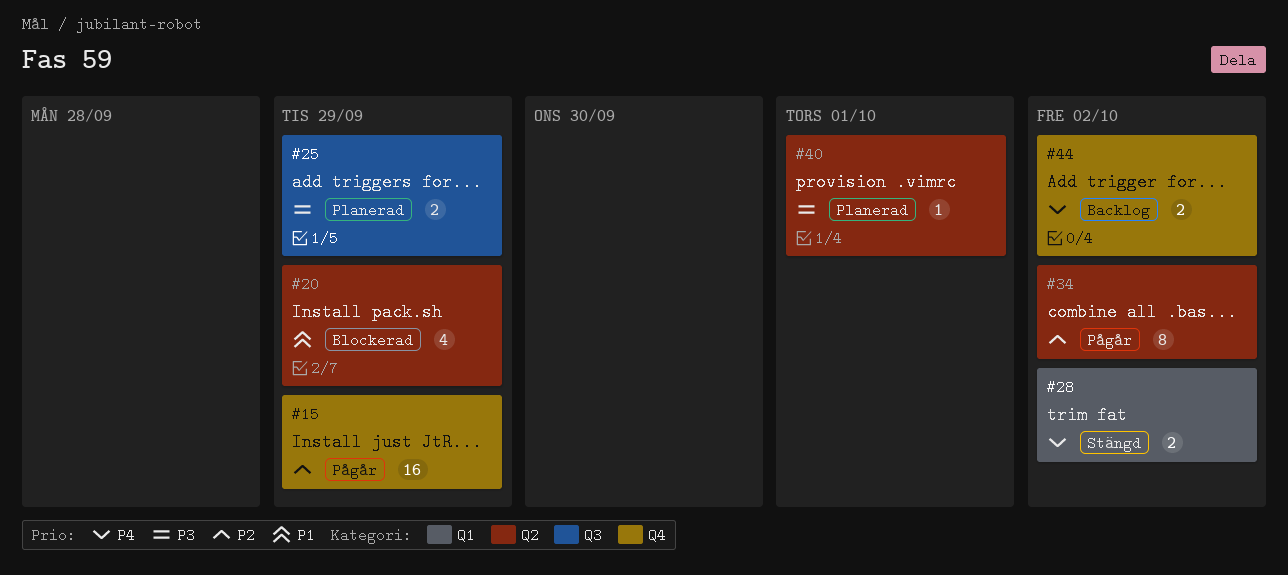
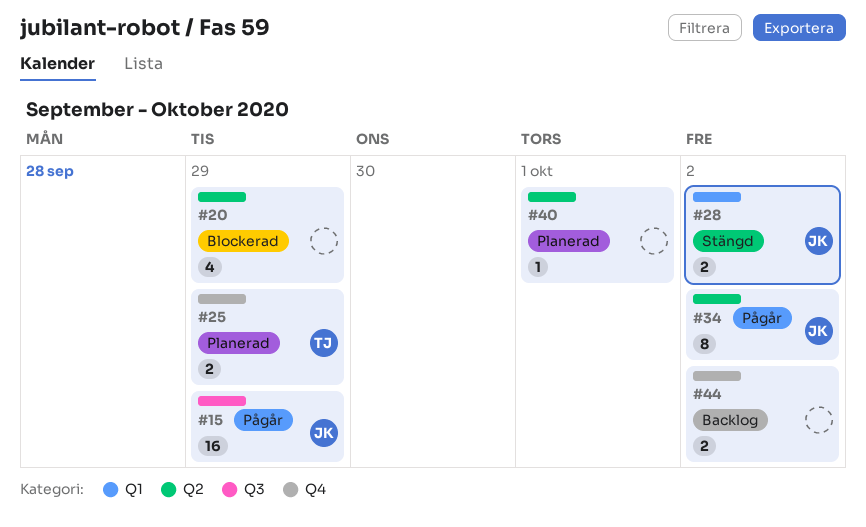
#15, label: Q4 -> Q3
#25, label: Q3 -> Q4

